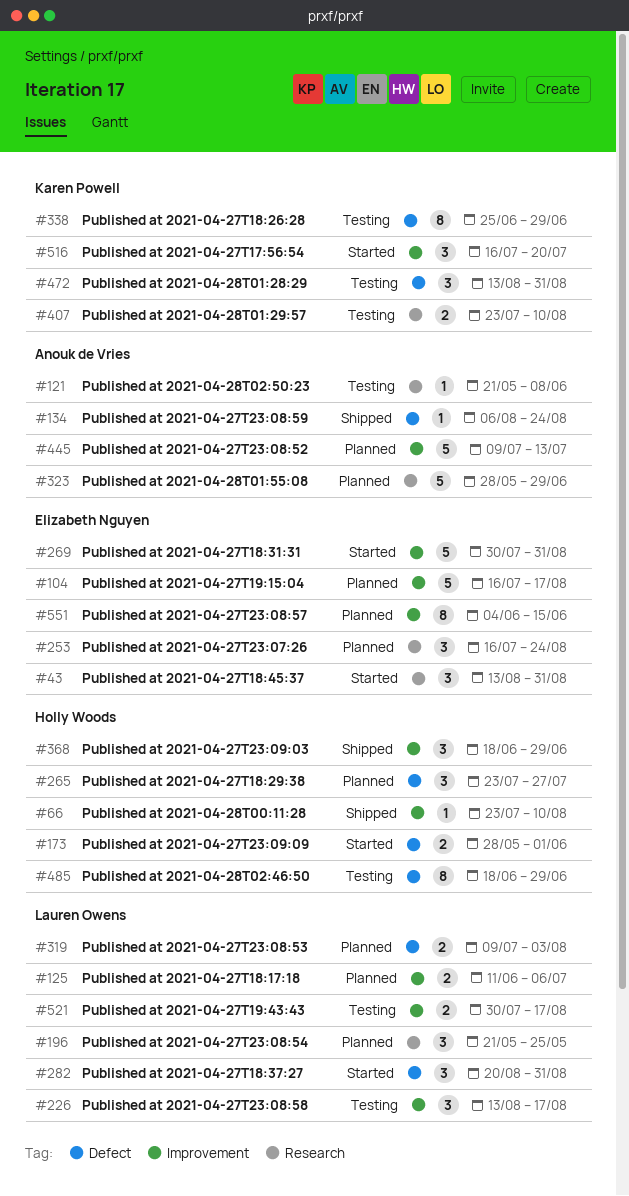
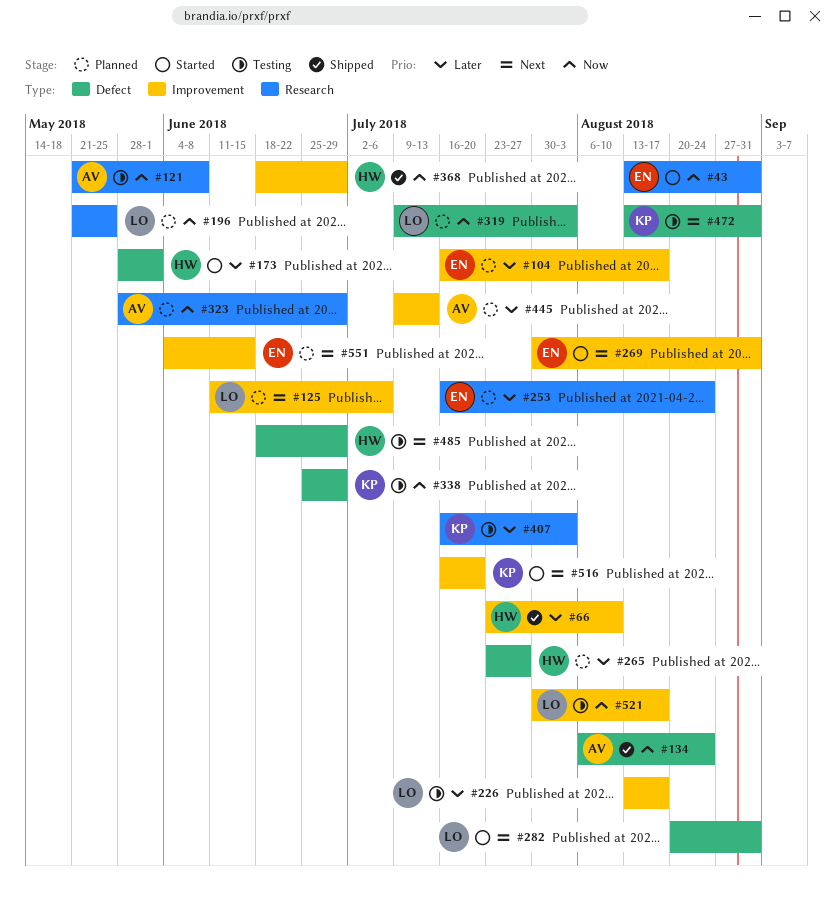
#407, start: Jul 23 -> Jul 16
#407, due: Aug 10 -> Aug 3

